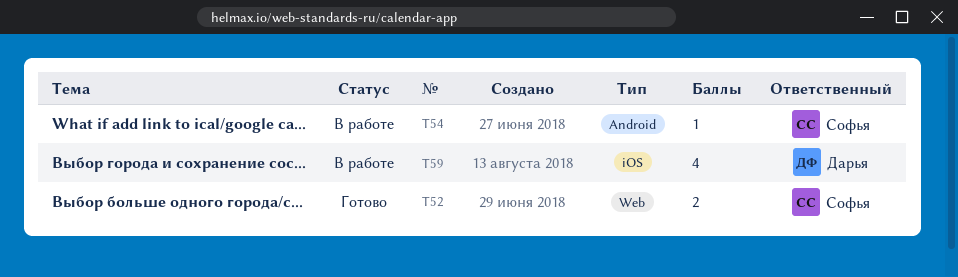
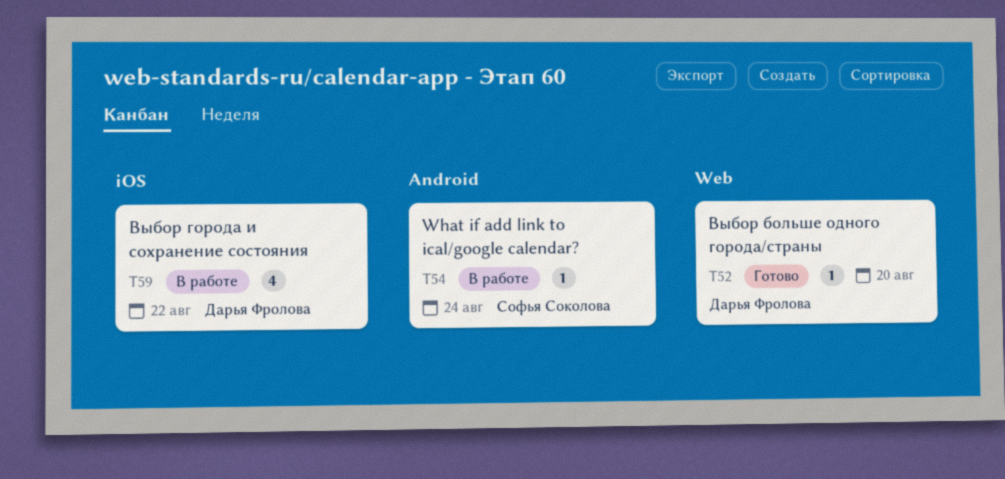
T52, owner: Софья Соколова -> Дарья Фролова
T52, estimate: 2 -> 1

